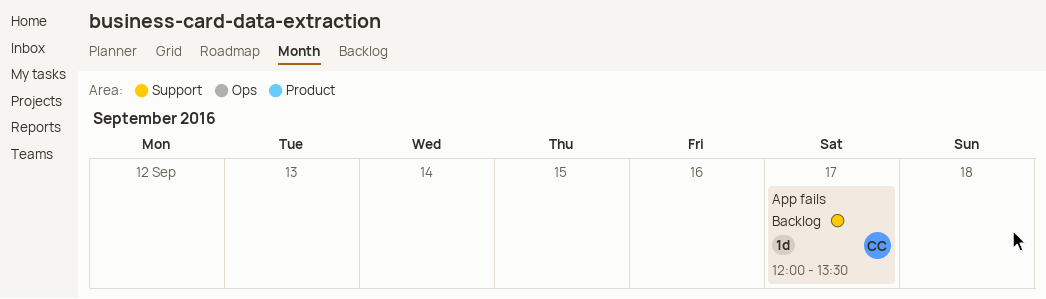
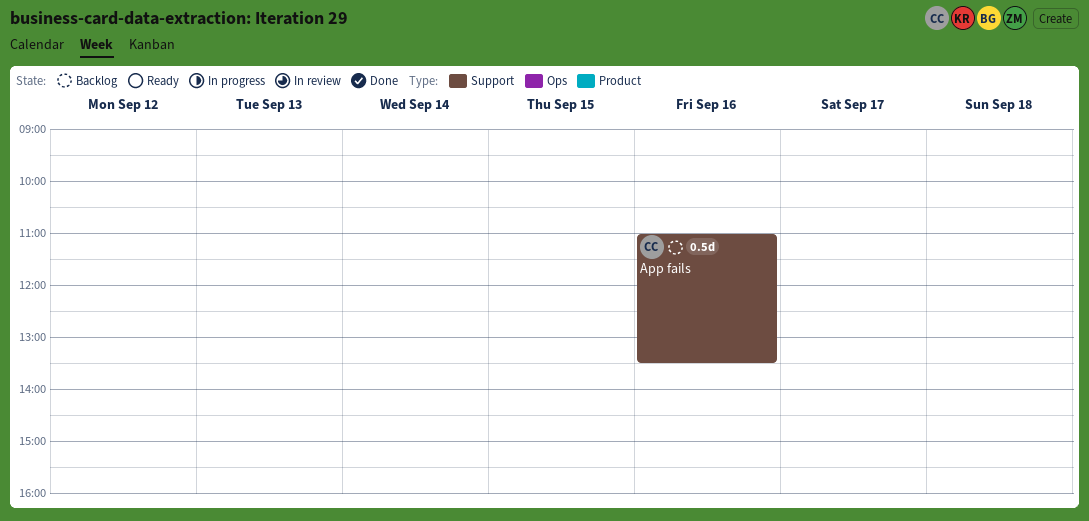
App fails, estimate: 1d -> 0.5d
App fails, day: Sep 17 -> Sep 16
App fails, begins: 12:00 -> 11:00

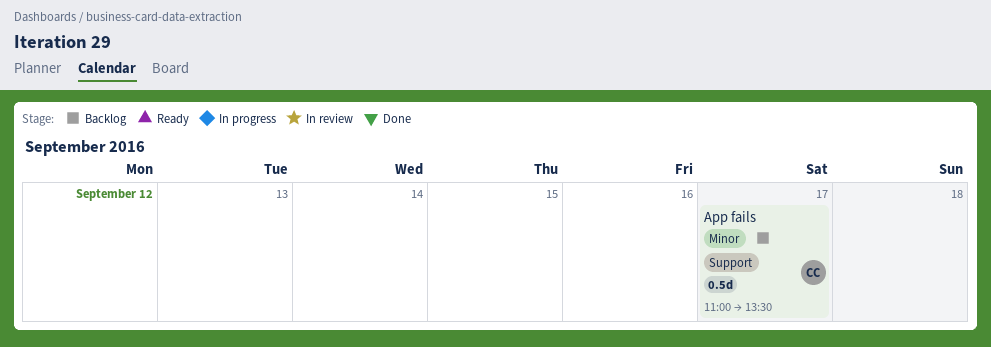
App fails, day: Sep 16 -> Sep 17

